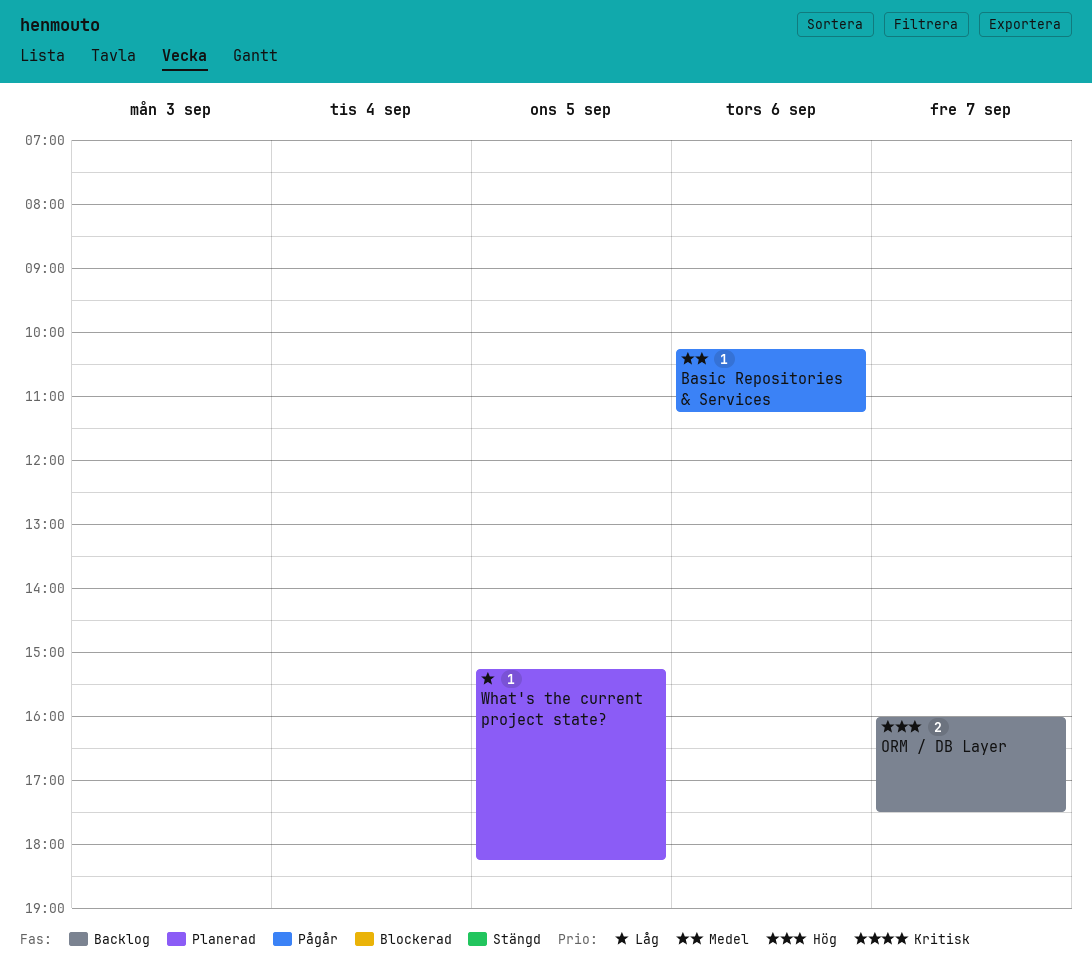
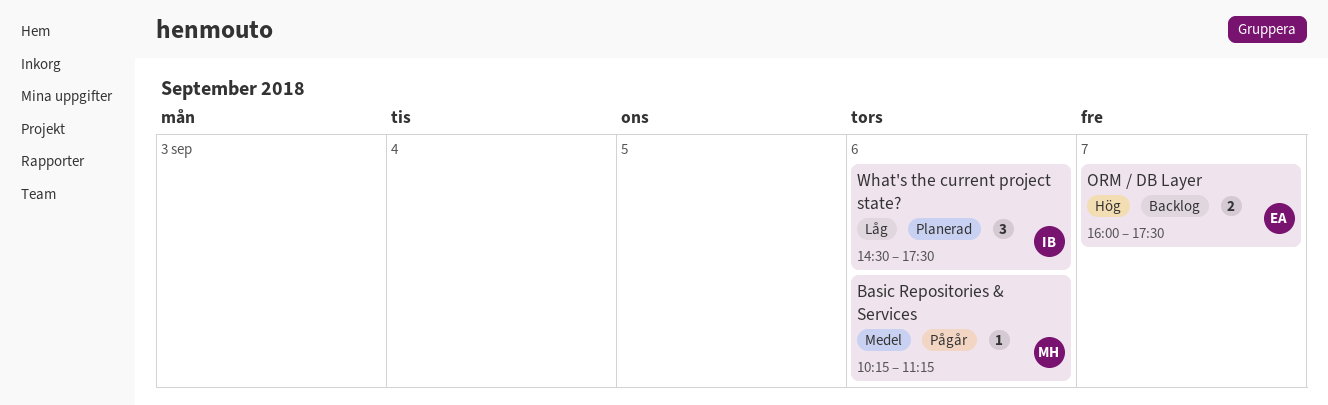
What's the current project state?, estimate: 1 -> 3
What's the current project state?, day: Sep 5 -> Sep 6
What's the current project state?, begins: 15:15 -> 14:30
What's the current project state?, ends: 18:15 -> 17:30

